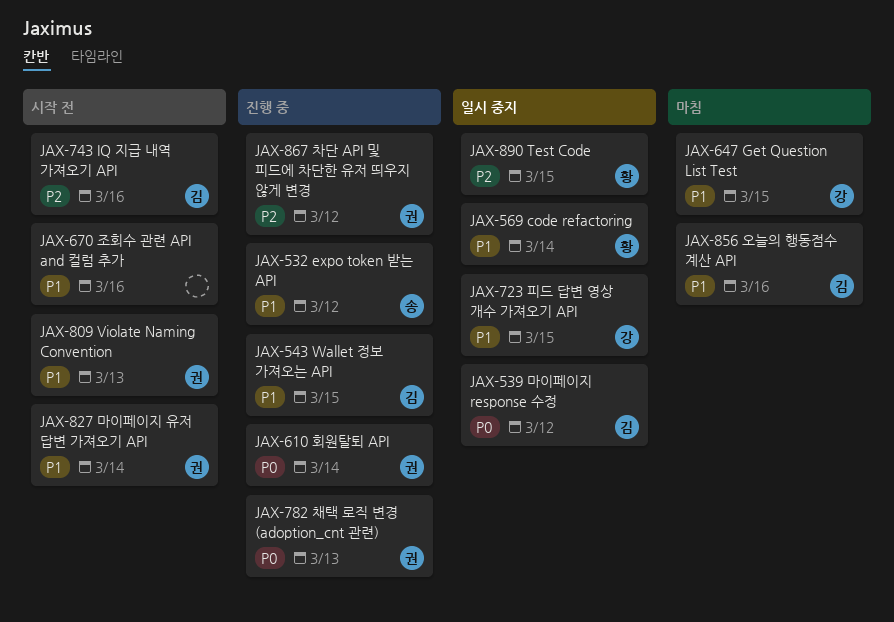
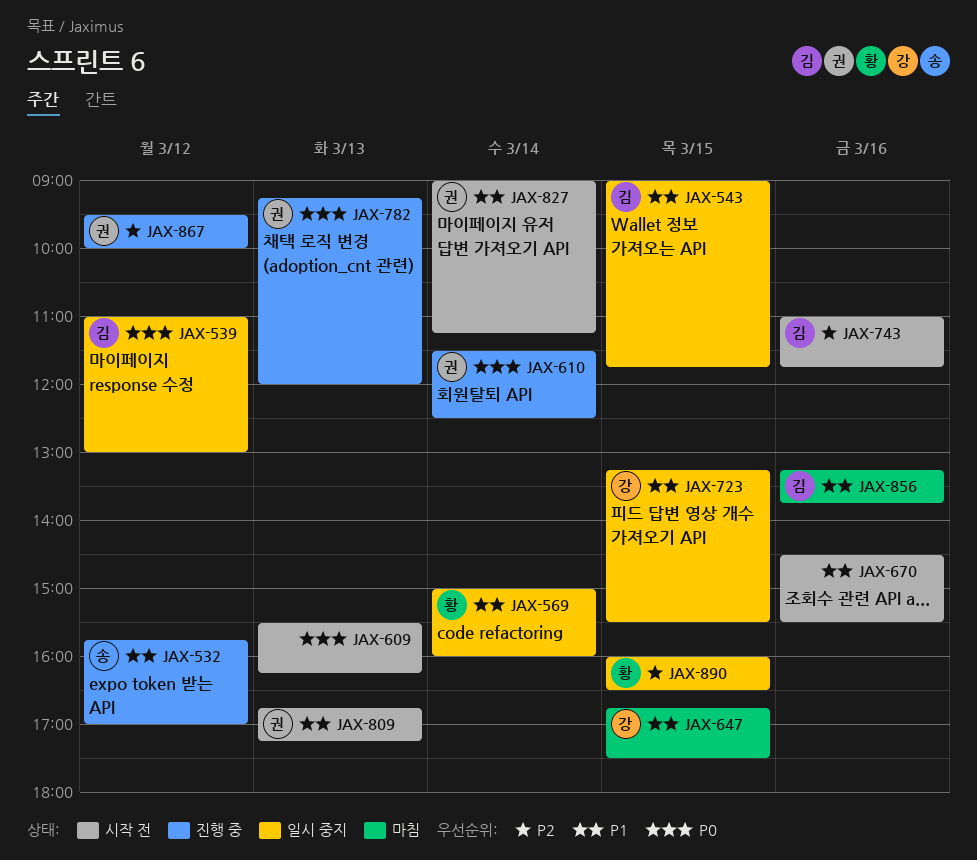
JAX-543, status: 진행 중 -> 일시 중지
JAX-609: none -> present

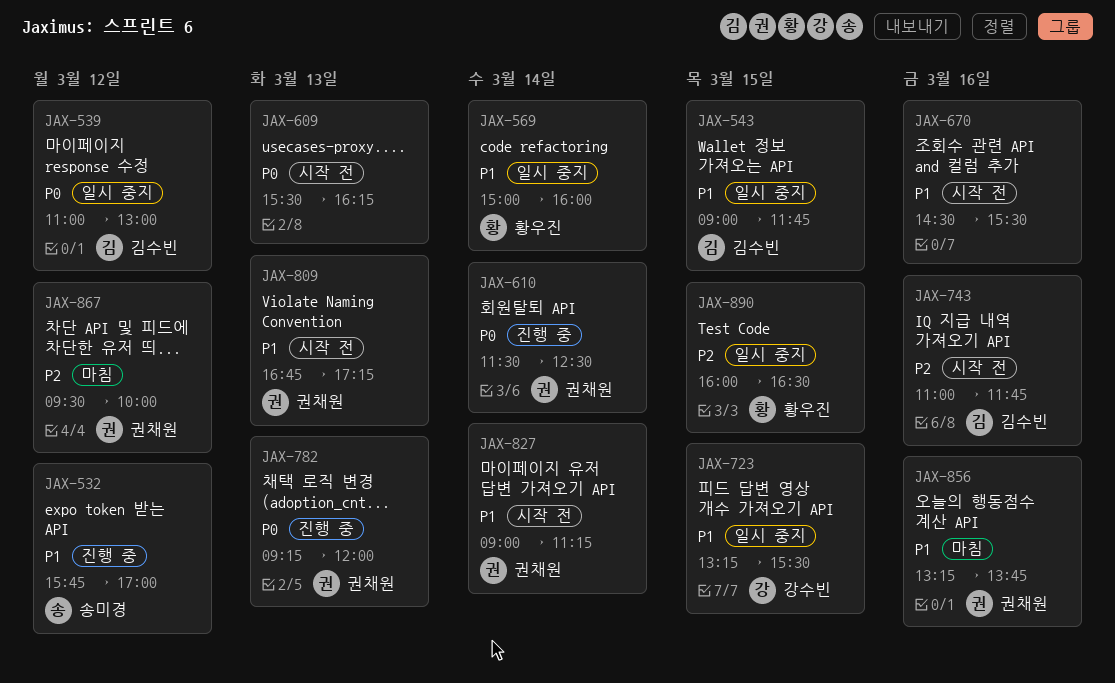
JAX-647: present -> none
JAX-856, owner: 김수빈 -> 권채원
JAX-867, status: 진행 중 -> 마침

